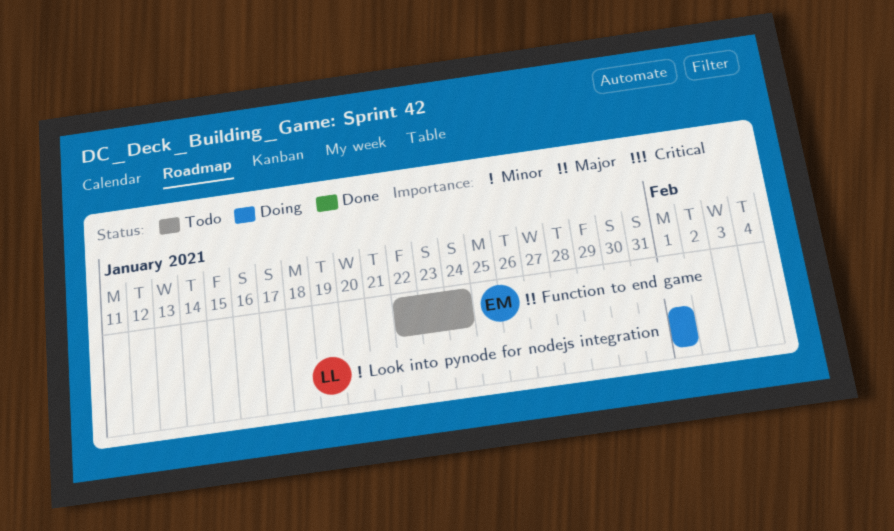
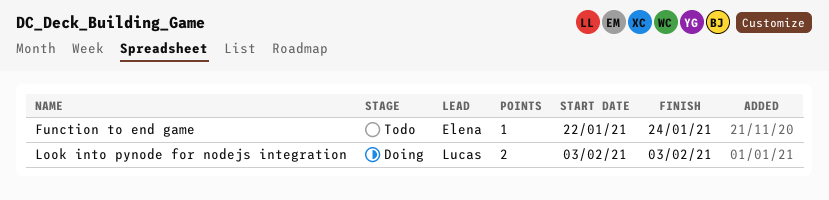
Look into pynode for nodejs integration, start: Feb 1 -> Feb 3
Look into pynode for nodejs integration, due: Feb 1 -> Feb 3

